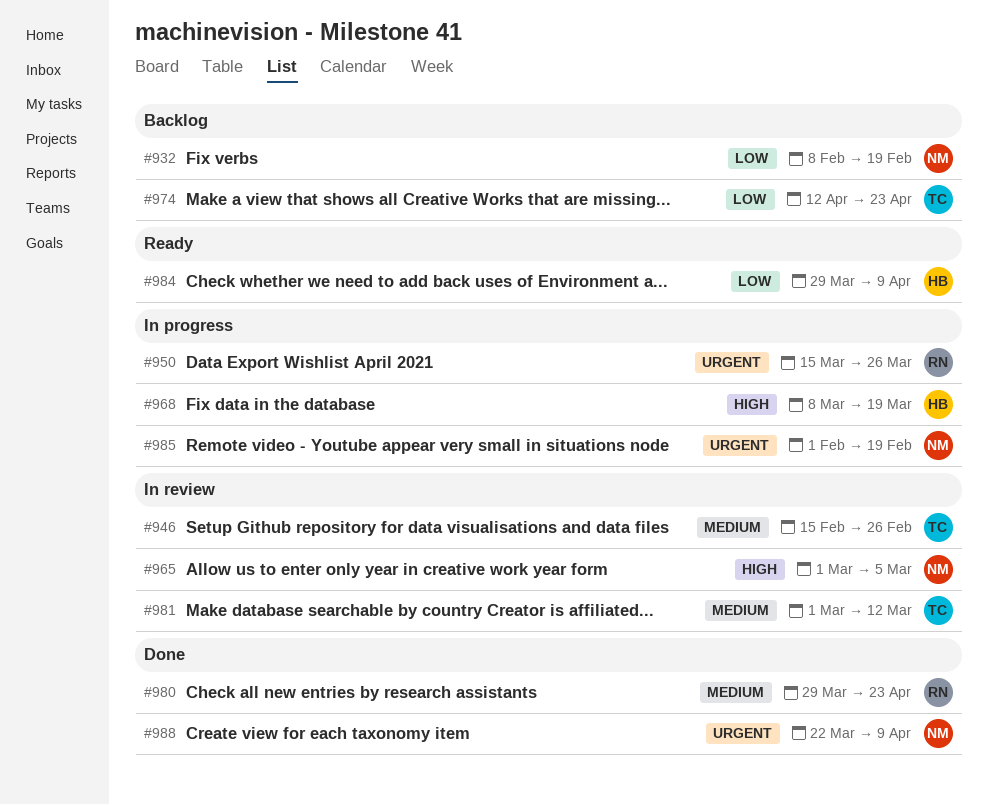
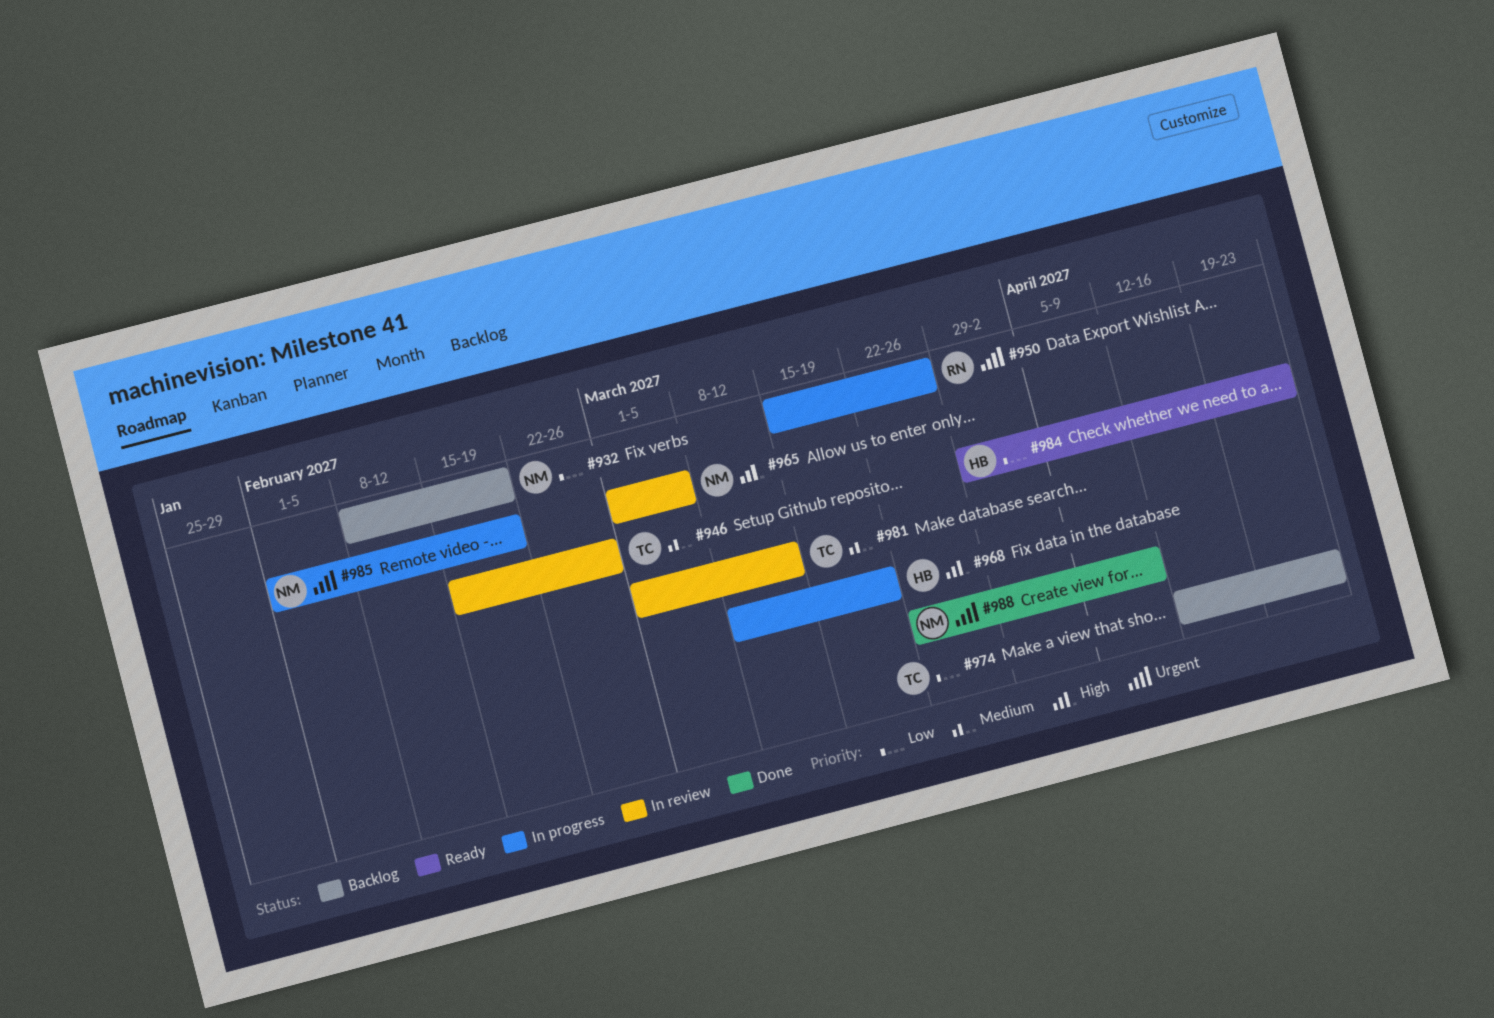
#980: present -> none
#984, due: Apr 9 -> Apr 23

